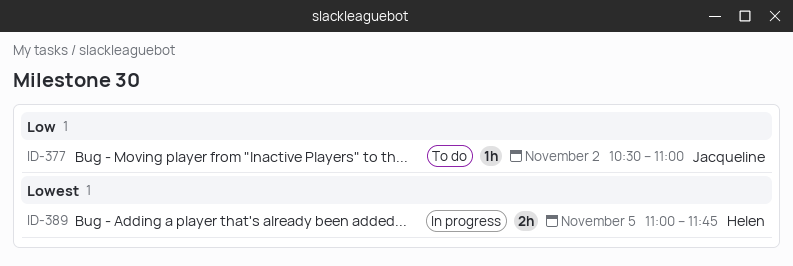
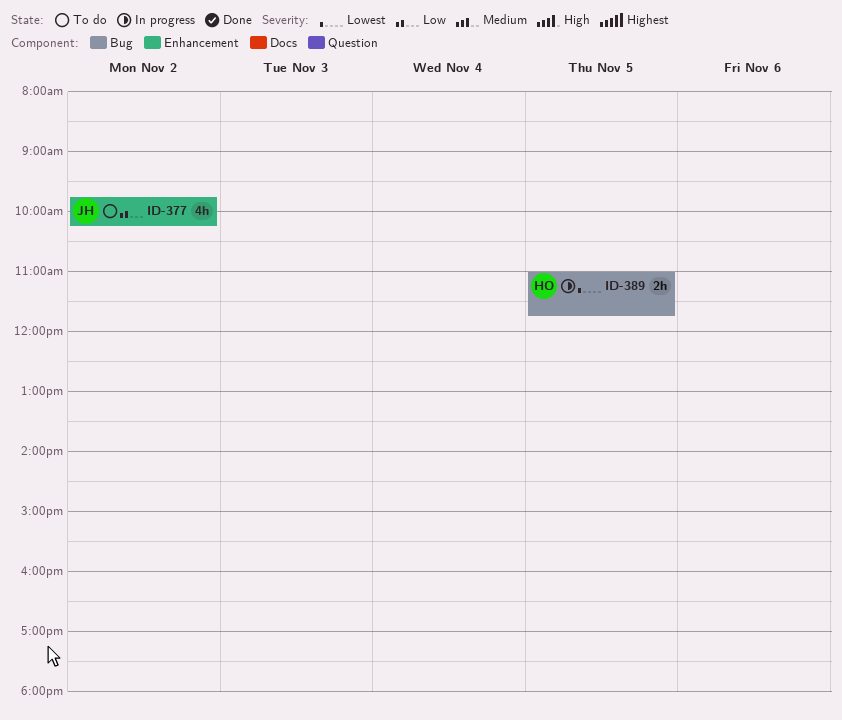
ID-377, estimate: 1h -> 4h
ID-377, begins: 10:30 -> 09:45
ID-377, ends: 11:00 -> 10:15

